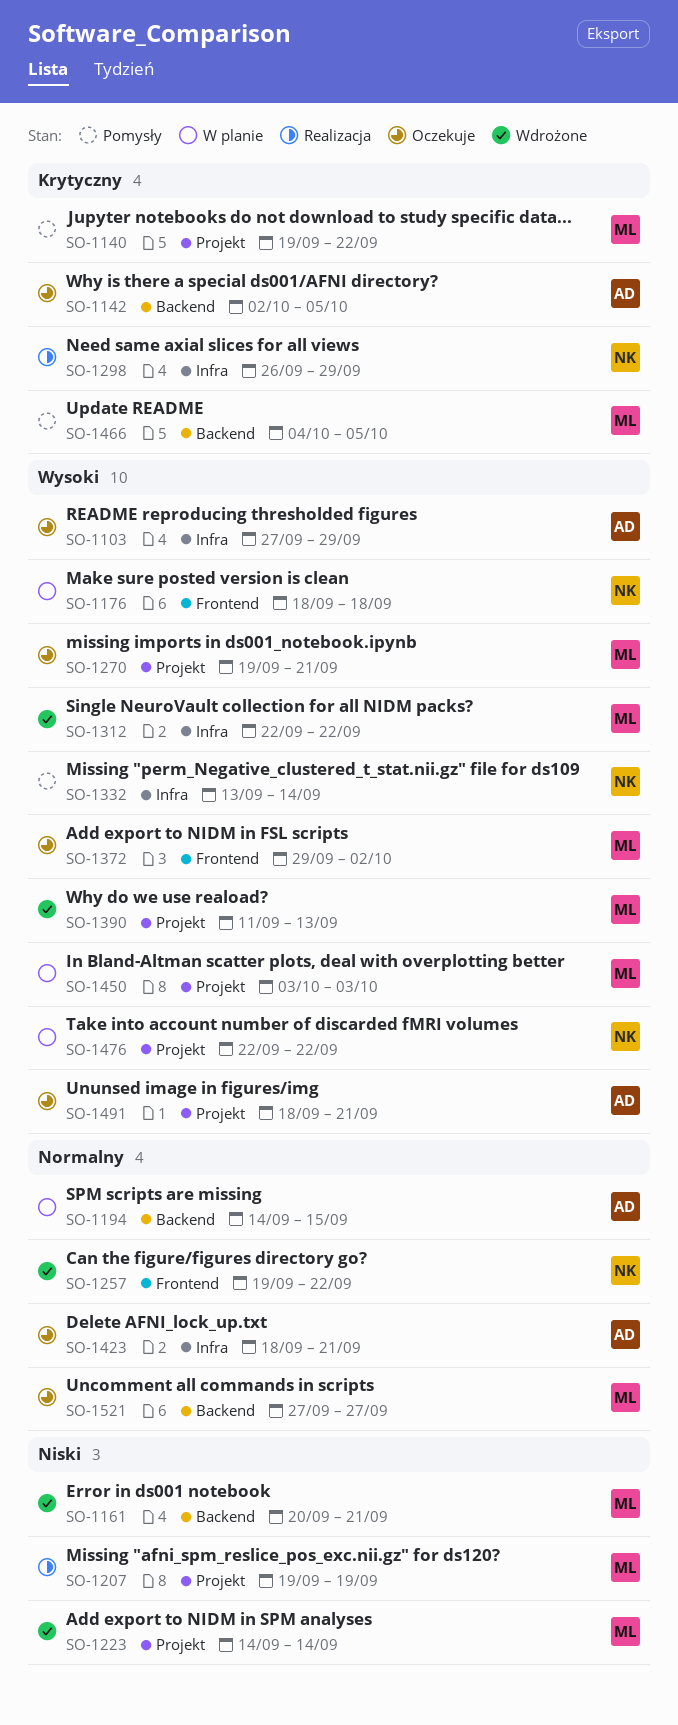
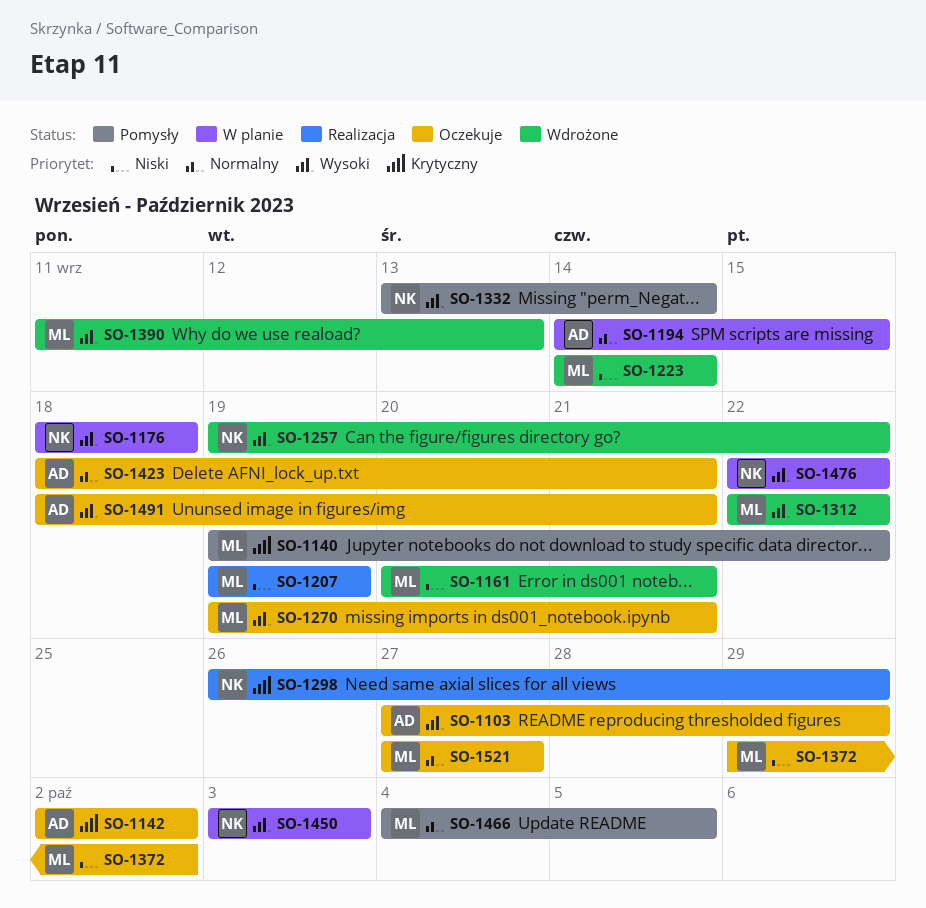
SO-1142, due: Oct 5 -> Oct 2
SO-1257, priority: Normalny -> Wysoki
SO-1372, priority: Wysoki -> Niski
SO-1450, owner: ML -> NK
SO-1466, priority: Krytyczny -> Normalny

